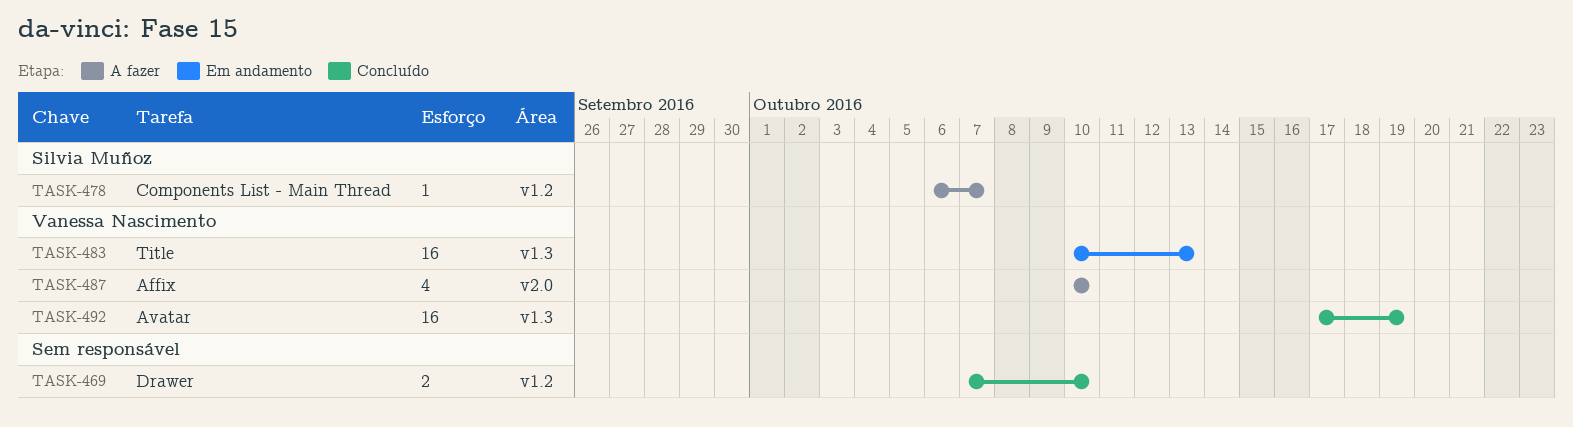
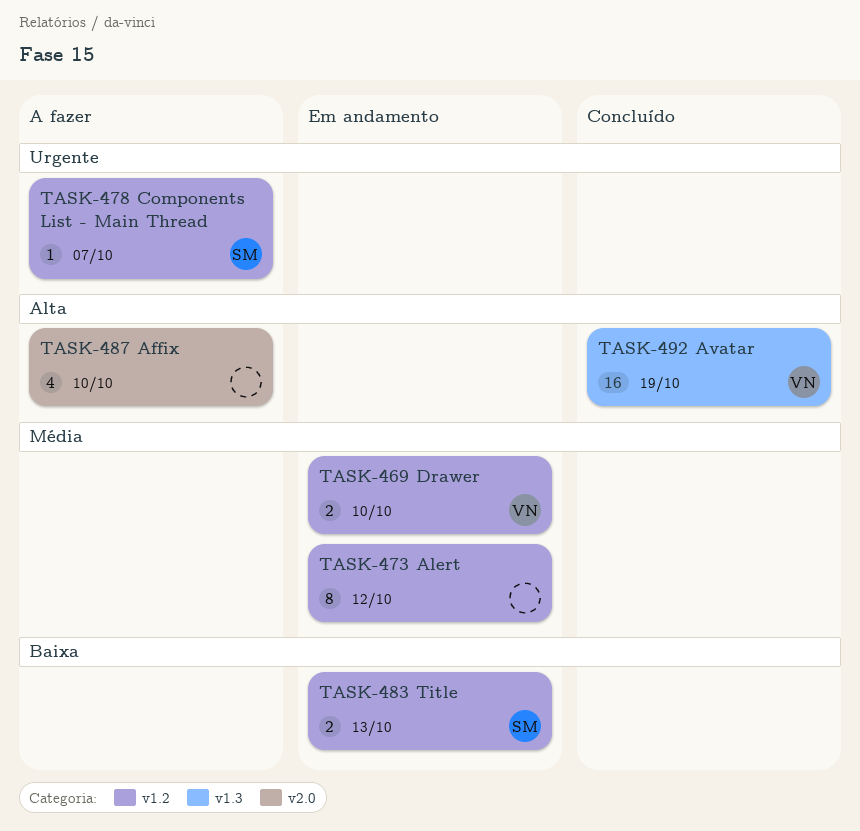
TASK-469, status: Concluído -> Em andamento
TASK-469, owner: none -> Vanessa Nascimento
TASK-473: none -> present
TASK-483, owner: Vanessa Nascimento -> Silvia Muñoz
TASK-483, label: v1.3 -> v1.2
TASK-483, estimate: 16 -> 2
TASK-487, owner: Vanessa Nascimento -> none

